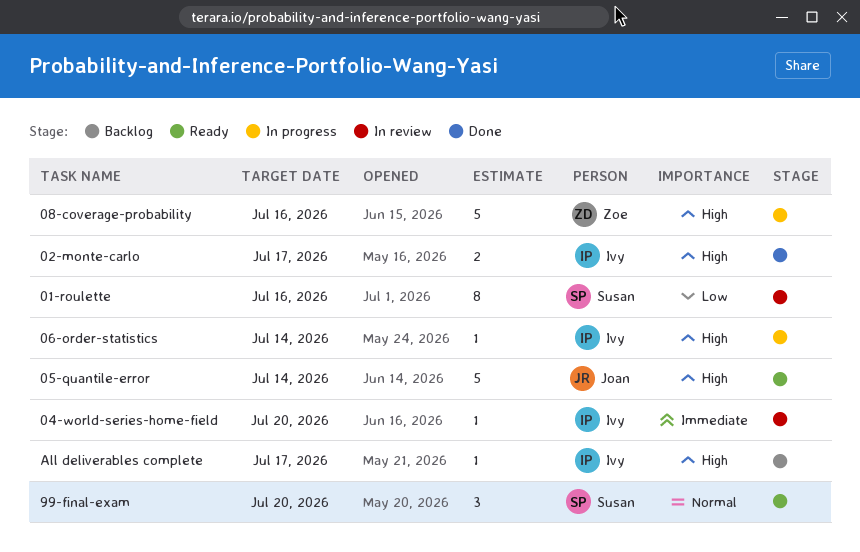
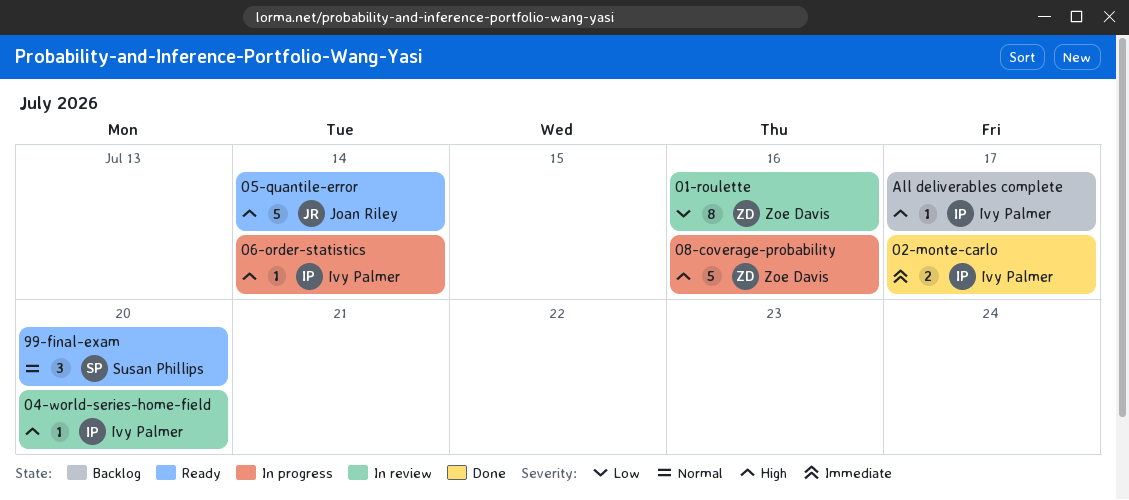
01-roulette, owner: Susan Phillips -> Zoe Davis
02-monte-carlo, priority: High -> Immediate
04-world-series-home-field, priority: Immediate -> High

